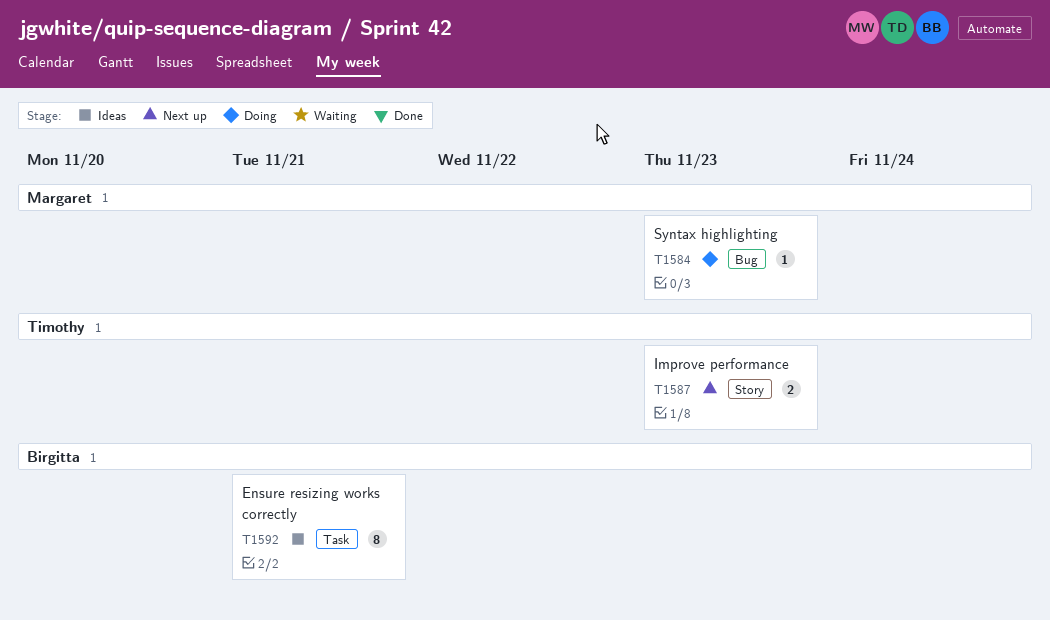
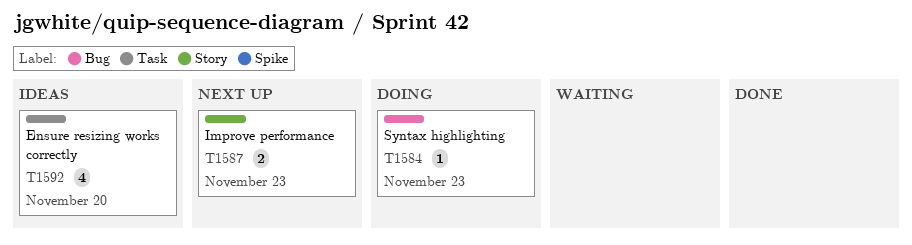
T1592, estimate: 8 -> 4
T1592, due: Nov 21 -> Nov 20

